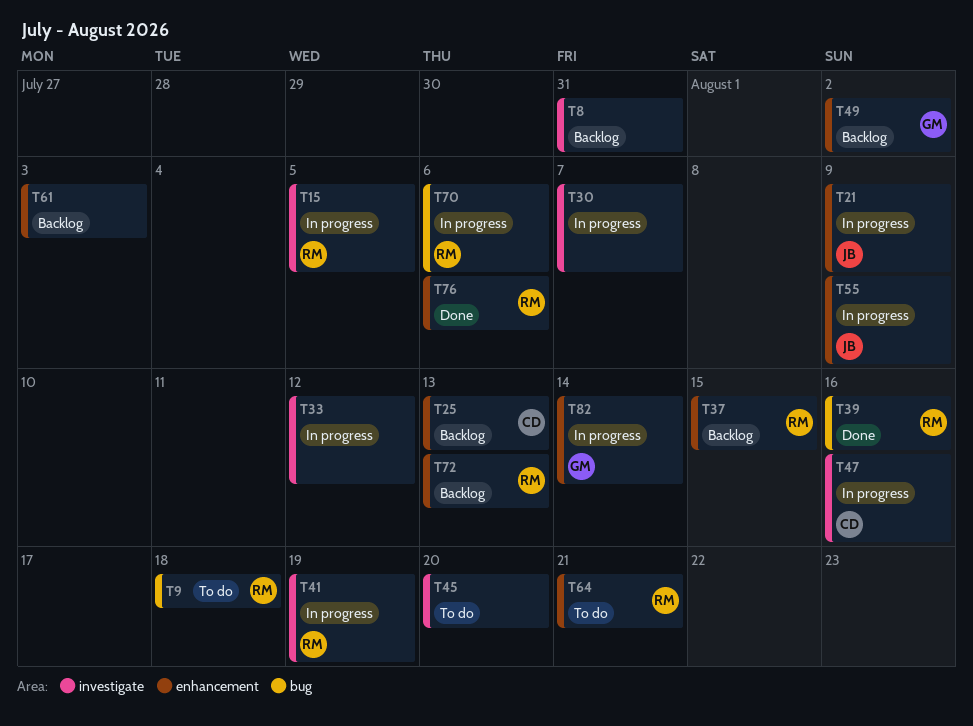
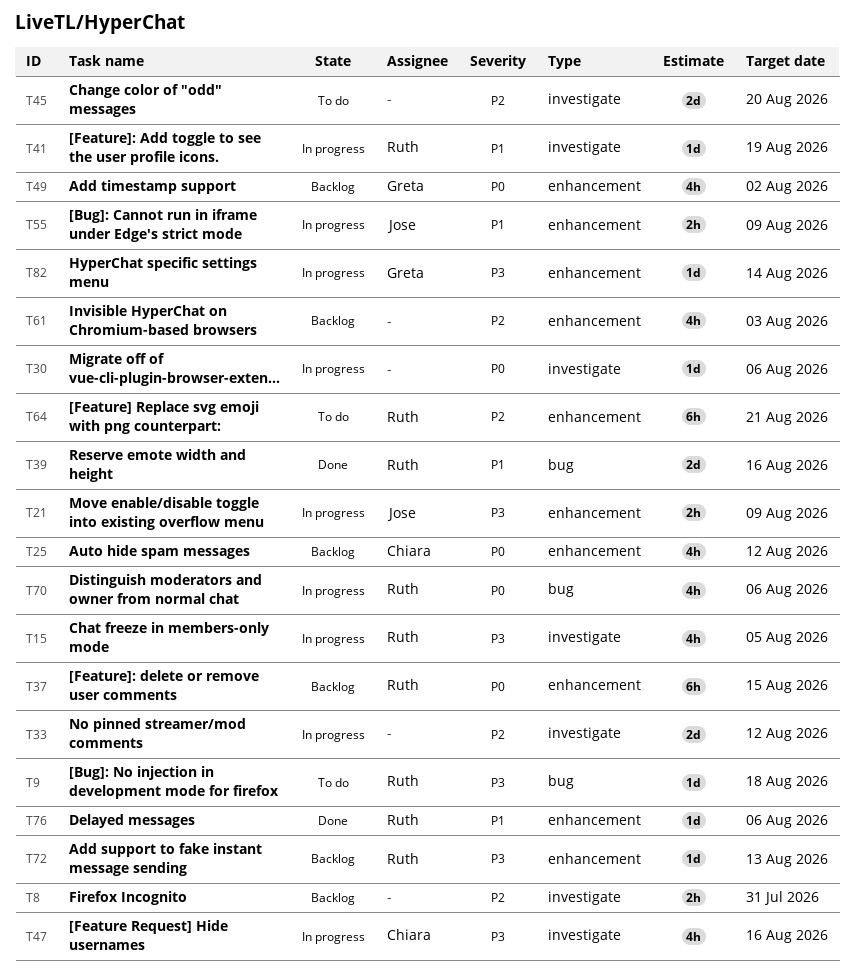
T25, due: Aug 13 -> Aug 12
T30, due: Aug 7 -> Aug 6

